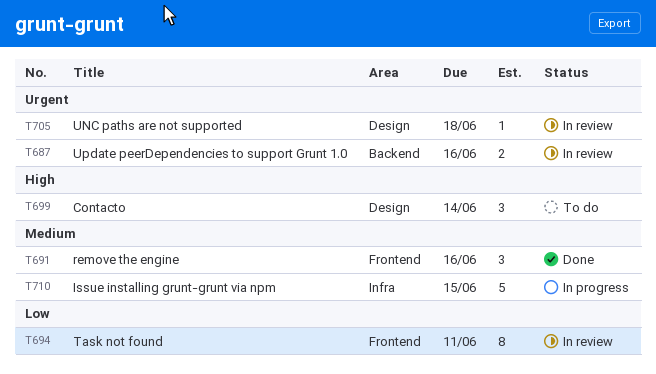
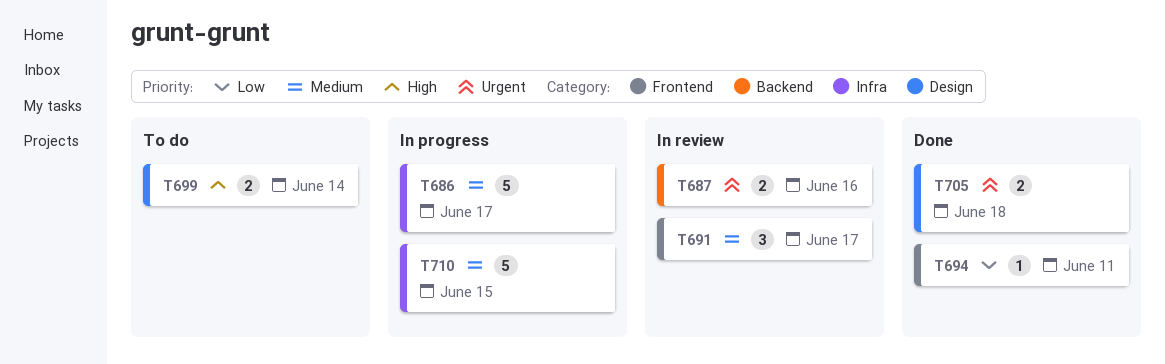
T686: none -> present
T691, status: Done -> In review
T691, due: Jun 16 -> Jun 17
T694, status: In review -> Done
T694, estimate: 8 -> 1
T699, estimate: 3 -> 2
T705, status: In review -> Done
T705, estimate: 1 -> 2

